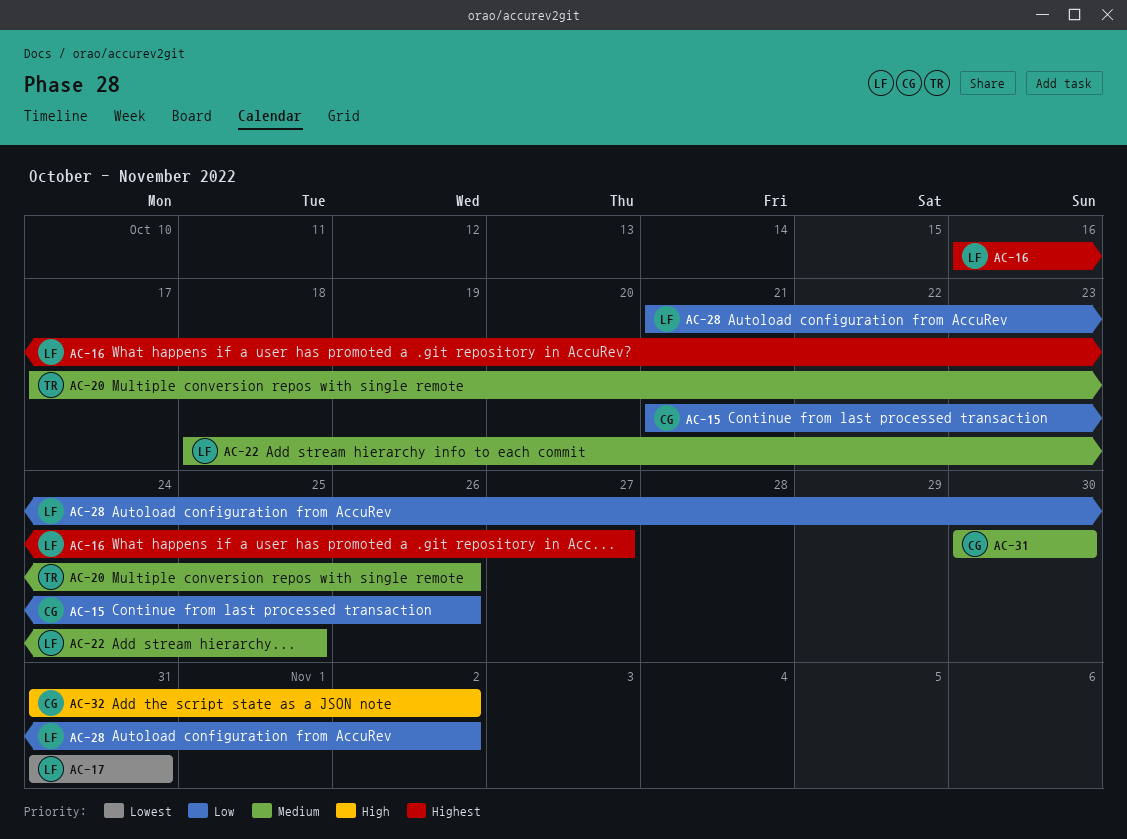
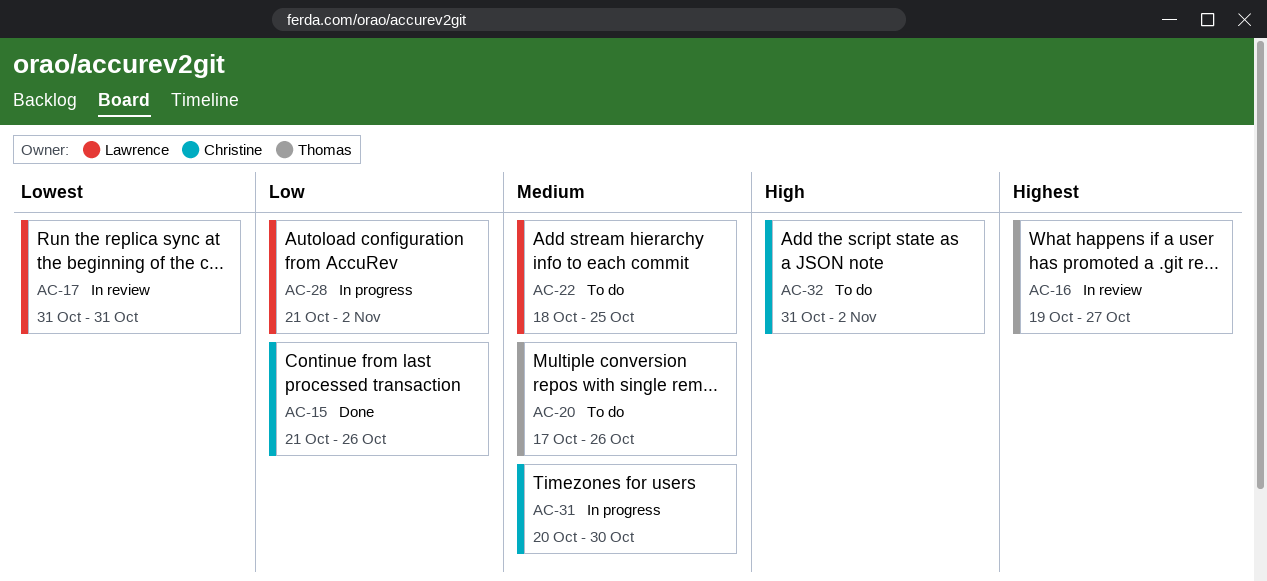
AC-16, owner: Lawrence -> Thomas
AC-16, start: Oct 16 -> Oct 19
AC-31, start: Oct 30 -> Oct 20

